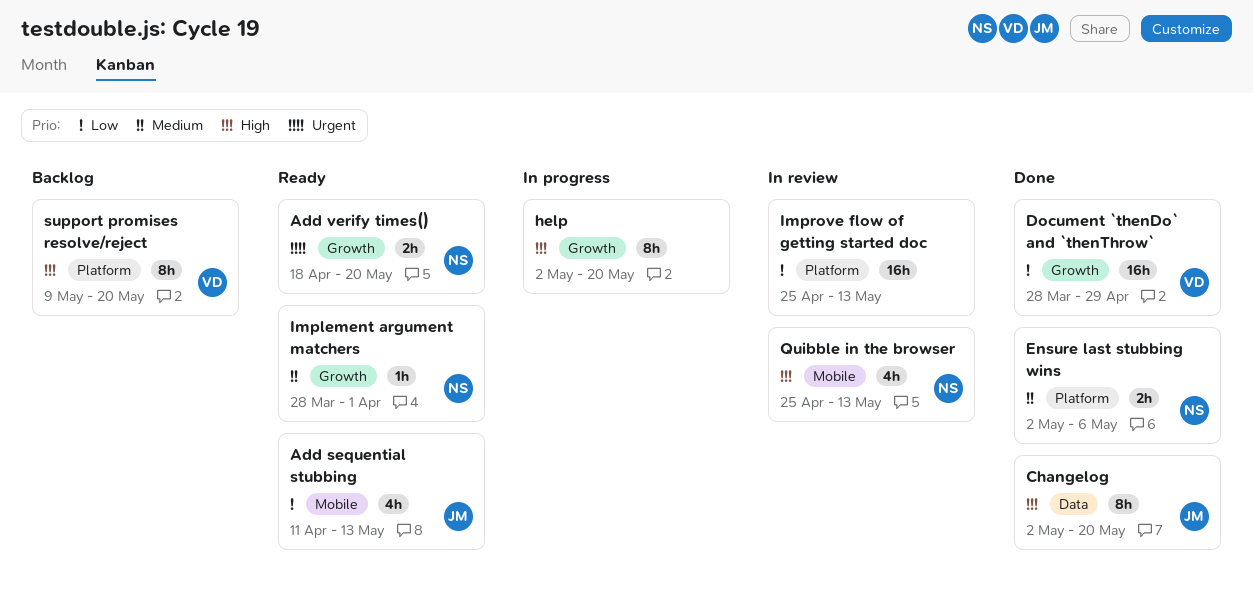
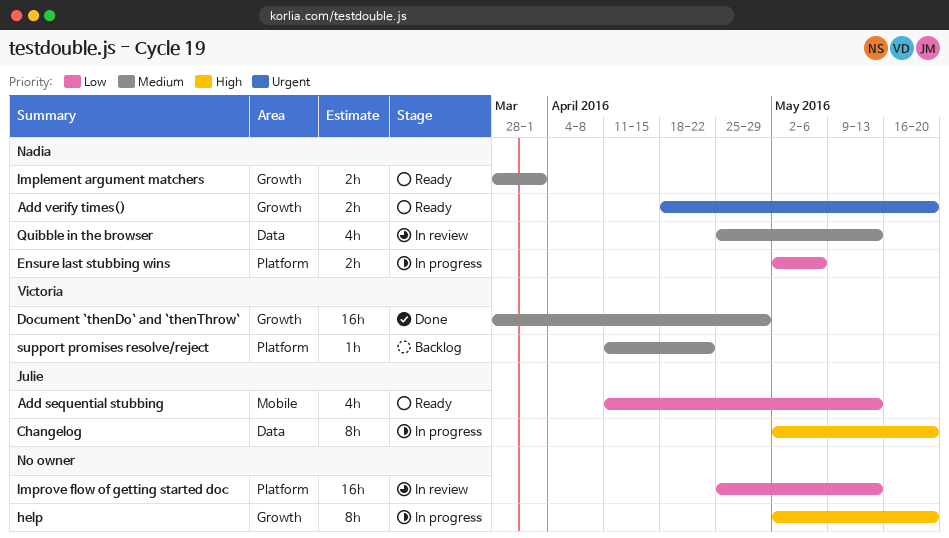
Changelog, status: Done -> In progress
Document `thenDo` and `thenThrow`, priority: Low -> Medium
Ensure last stubbing wins, status: Done -> In progress
Ensure last stubbing wins, priority: Medium -> Low
Implement argument matchers, estimate: 1h -> 2h
Quibble in the browser, priority: High -> Medium
Quibble in the browser, label: Mobile -> Data
support promises resolve/reject, priority: High -> Medium
support promises resolve/reject, estimate: 8h -> 1h
support promises resolve/reject, start: May 9 -> Apr 11
support promises resolve/reject, due: May 20 -> Apr 22

